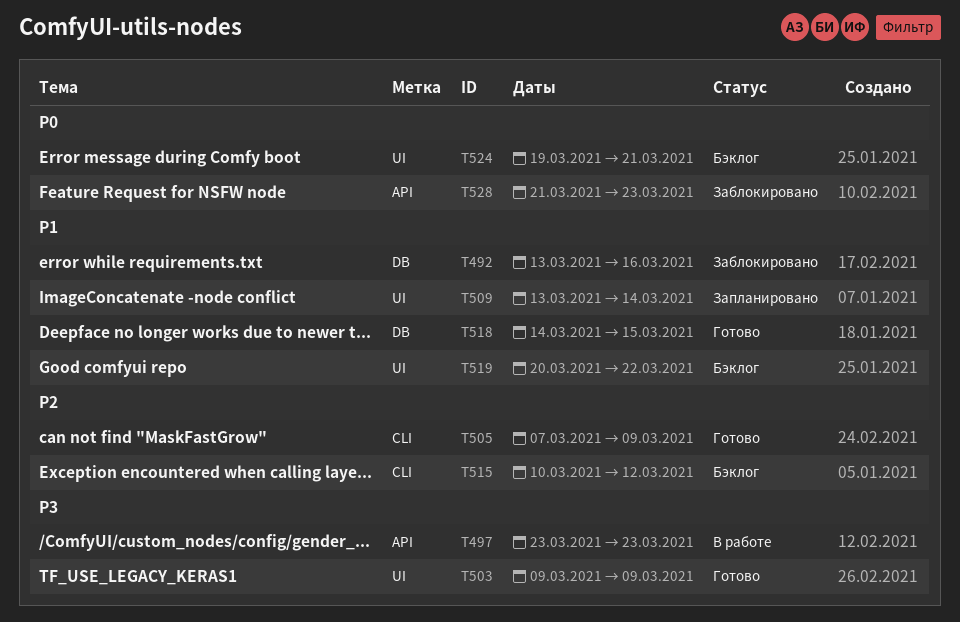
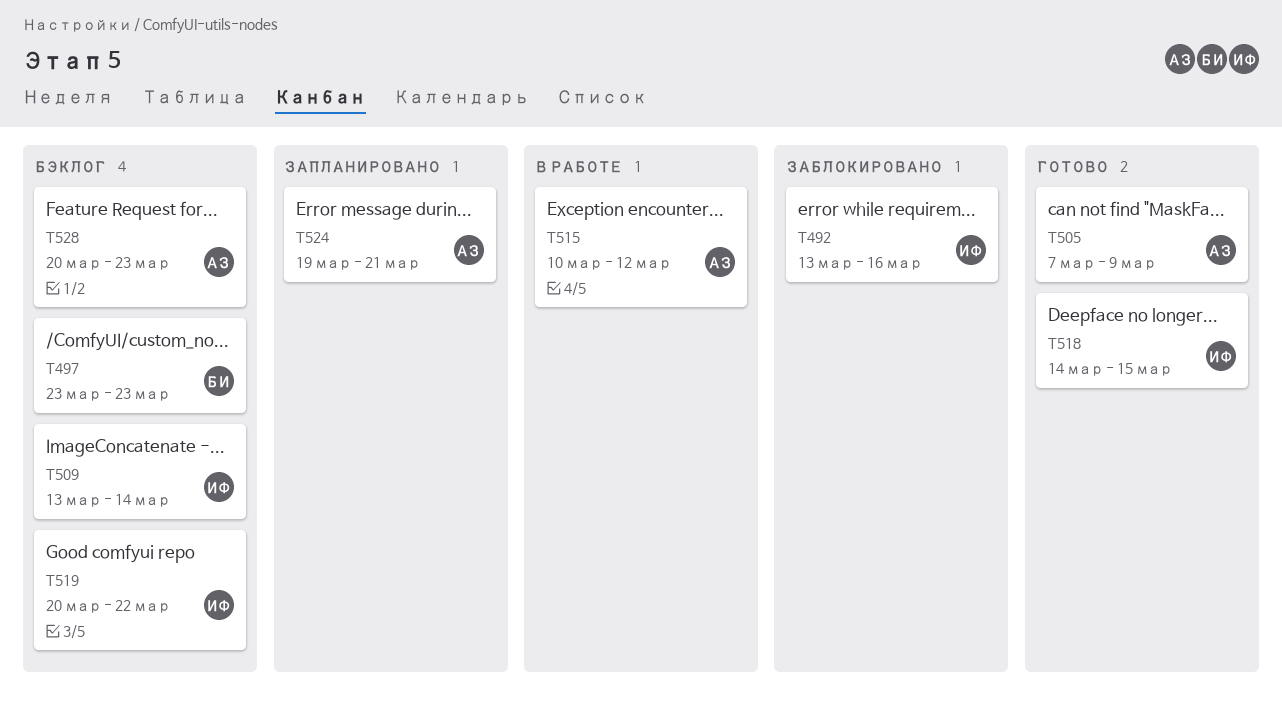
T497, status: В работе -> Бэклог
T503: present -> none
T509, status: Запланировано -> Бэклог
T515, status: Бэклог -> В работе
T524, status: Бэклог -> Запланировано
T528, status: Заблокировано -> Бэклог
T528, start: Mar 21 -> Mar 20

